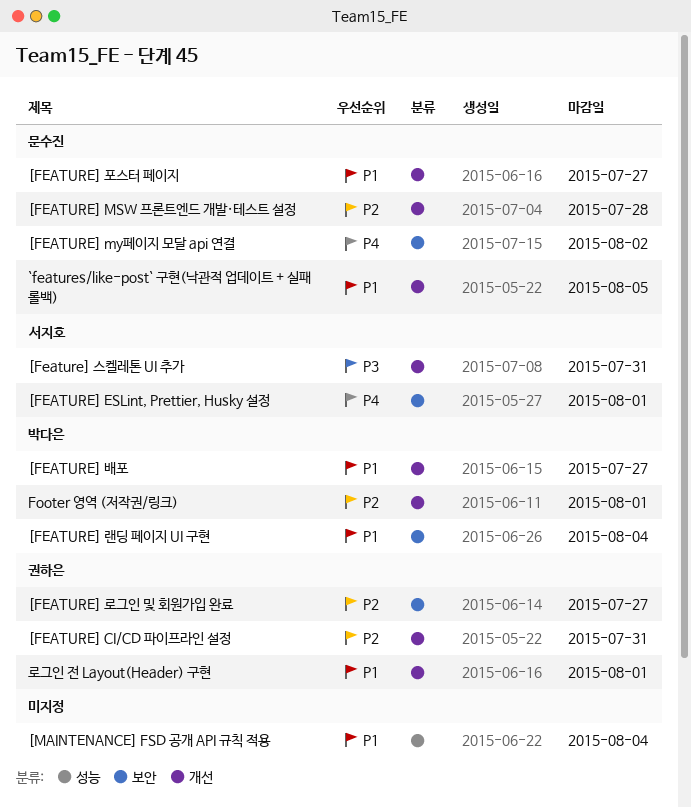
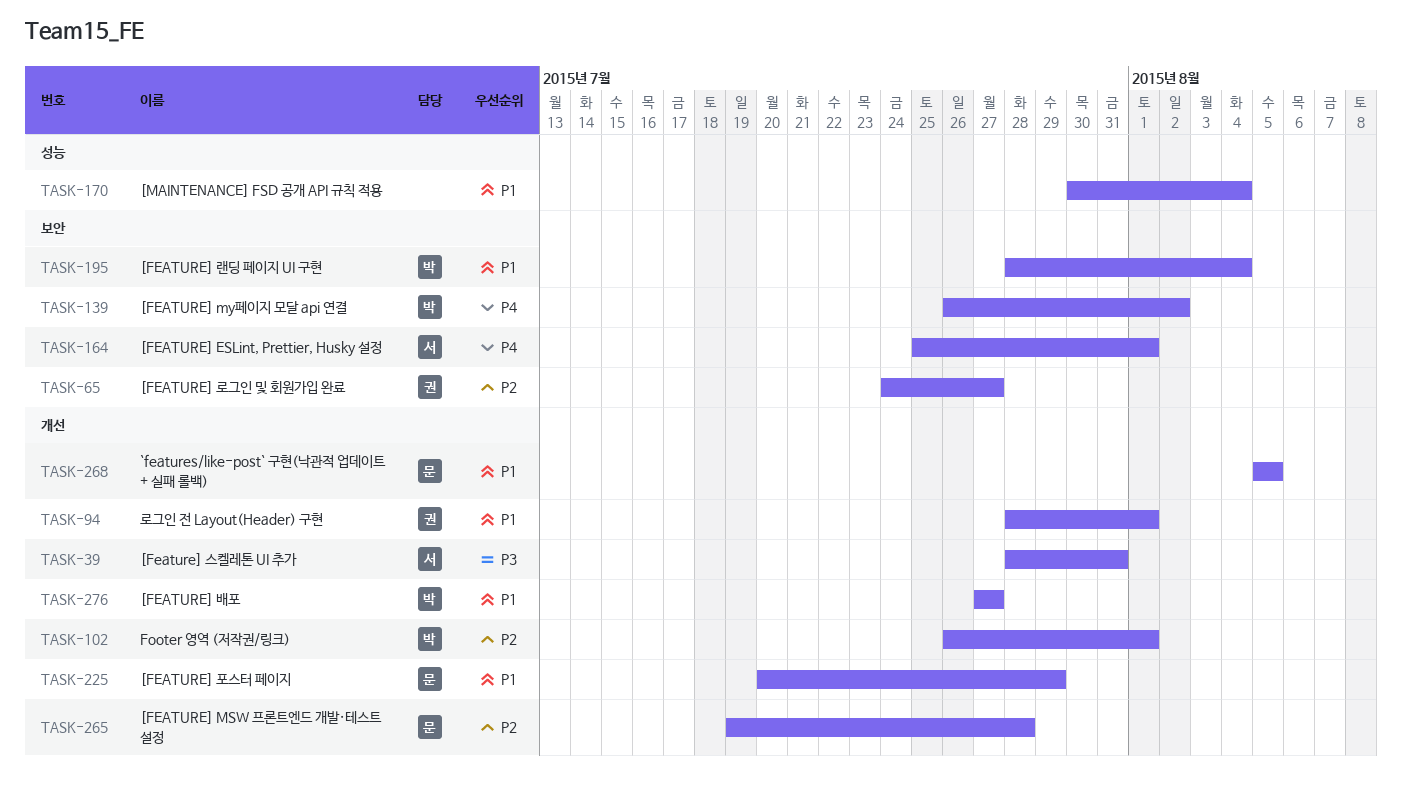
[FEATURE] CI/CD 파이프라인 설정: present -> none
[FEATURE] my페이지 모달 api 연결, owner: 문수진 -> 박다은
[FEATURE] 포스터 페이지, due: Jul 27 -> Jul 29

